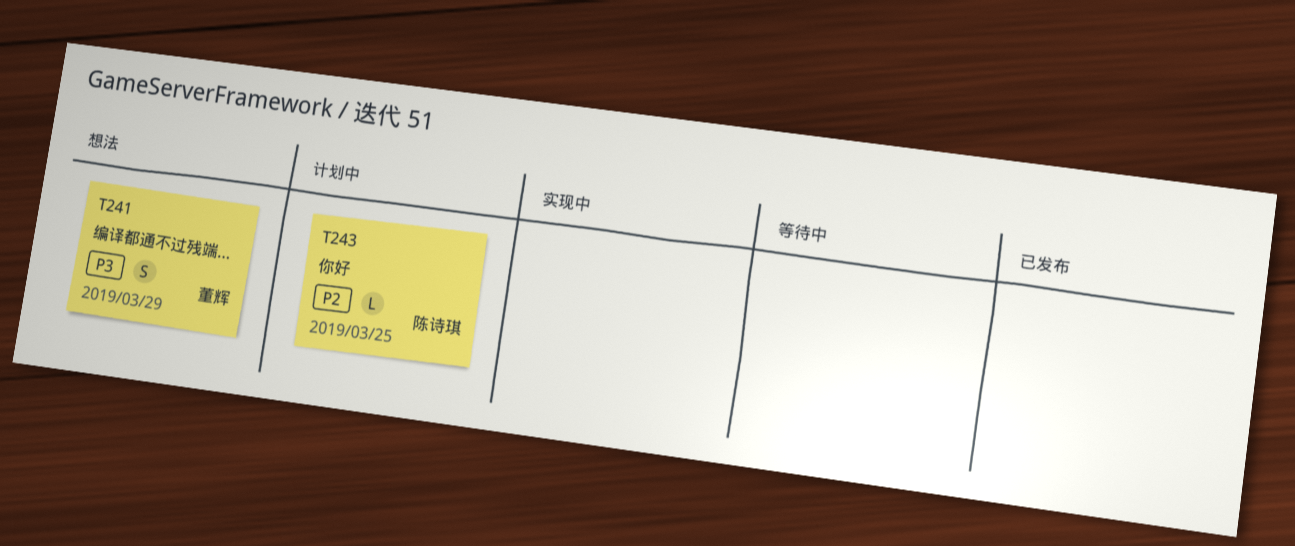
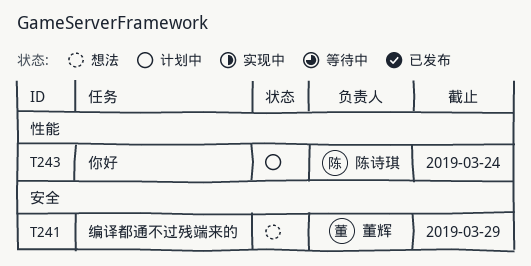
T243, due: Mar 25 -> Mar 24

